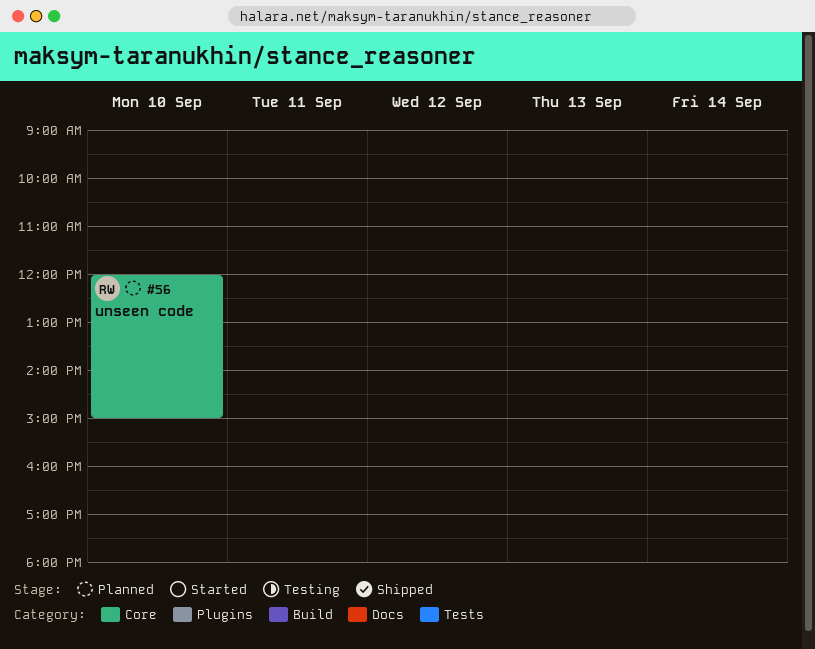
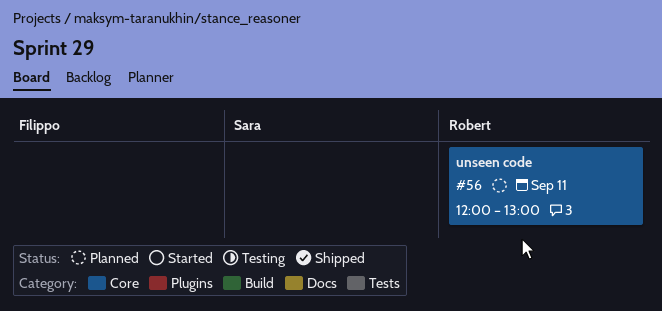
#56, day: Sep 10 -> Sep 11
#56, ends: 15:00 -> 13:00

